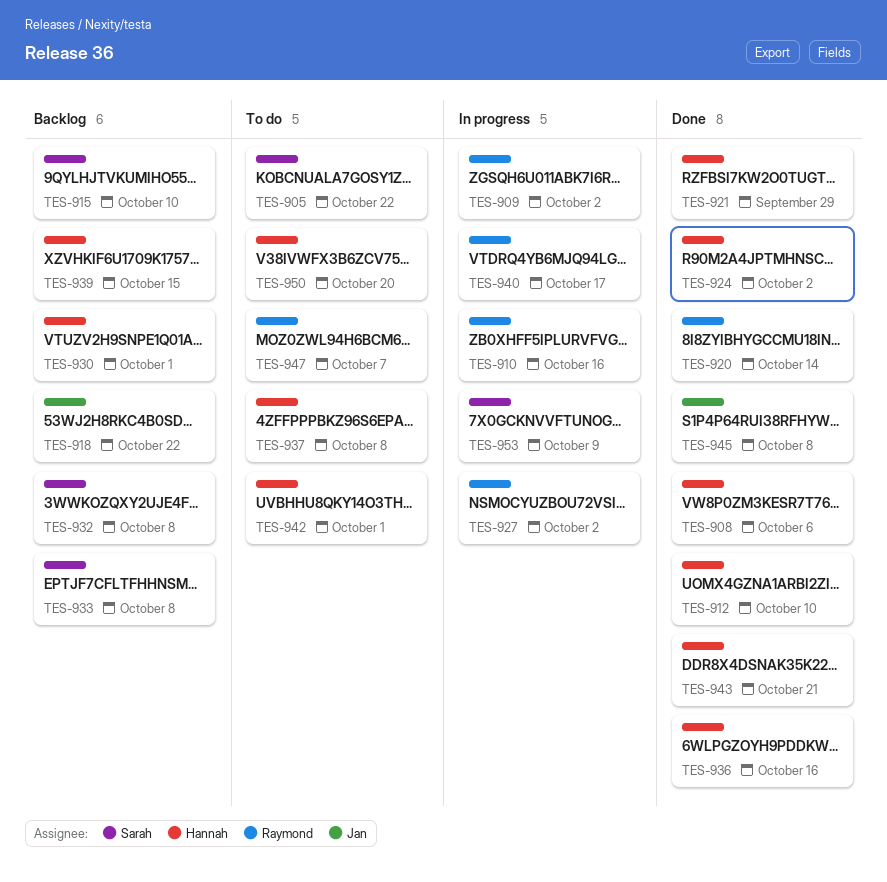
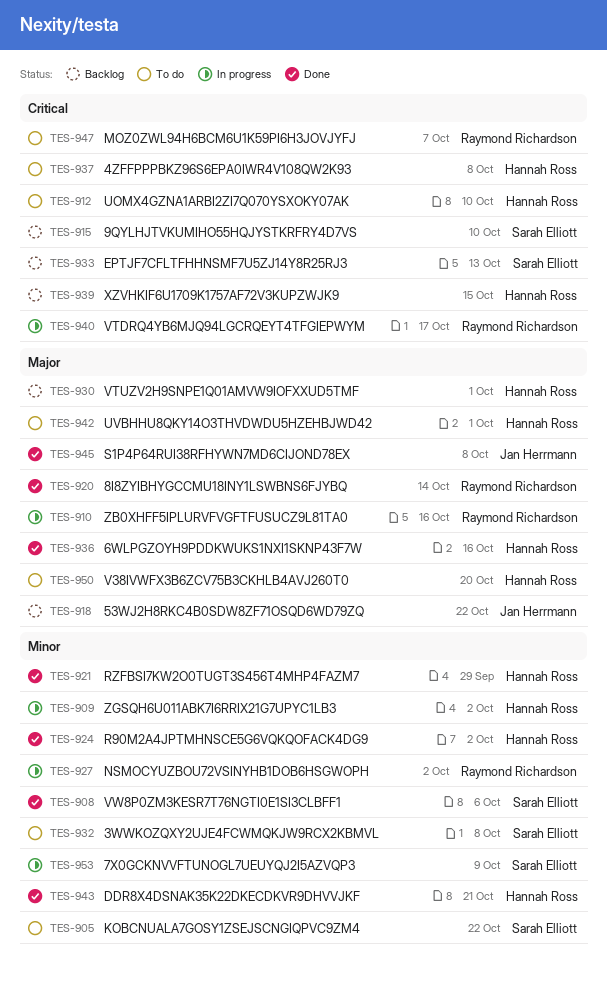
TES-908, owner: Hannah Ross -> Sarah Elliott
TES-909, owner: Raymond Richardson -> Hannah Ross
TES-912, status: Done -> To do
TES-932, status: Backlog -> To do
TES-933, due: Oct 8 -> Oct 13

